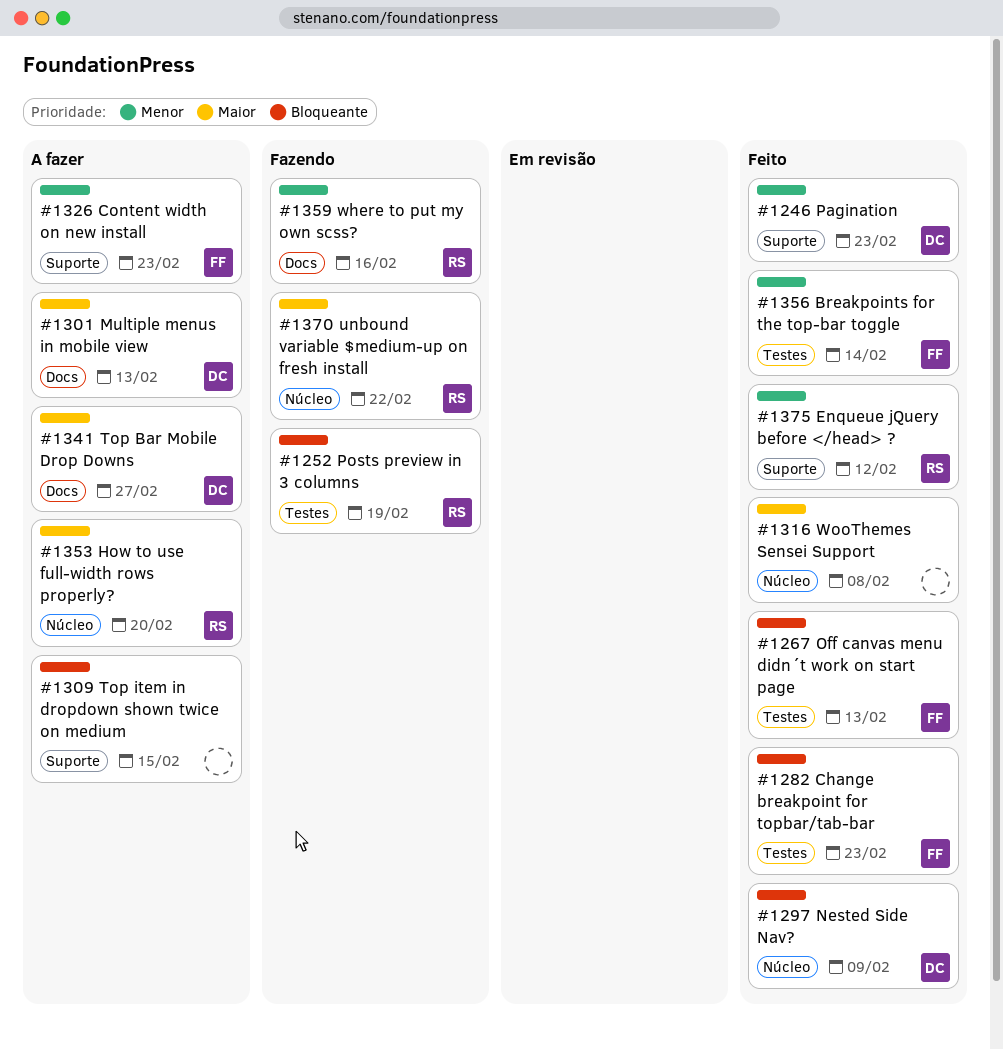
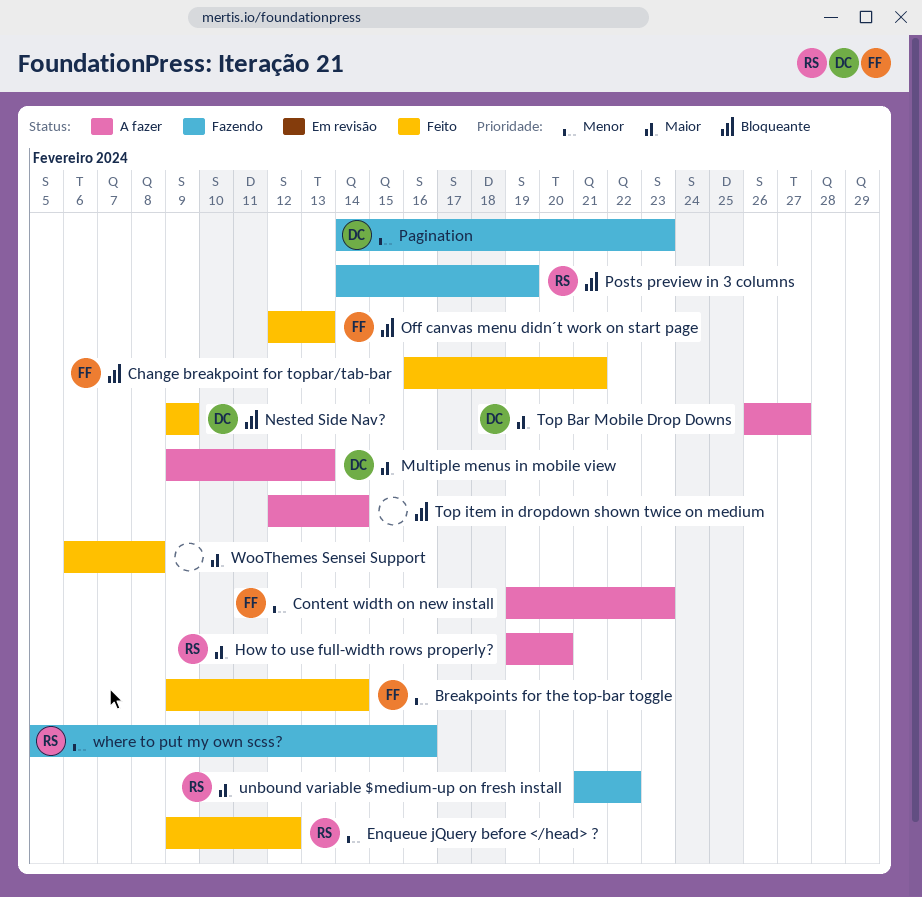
Change breakpoint for topbar/tab-bar, due: Feb 23 -> Feb 21
Pagination, status: Feito -> Fazendo
Top item in dropdown shown twice on medium, due: Feb 15 -> Feb 14

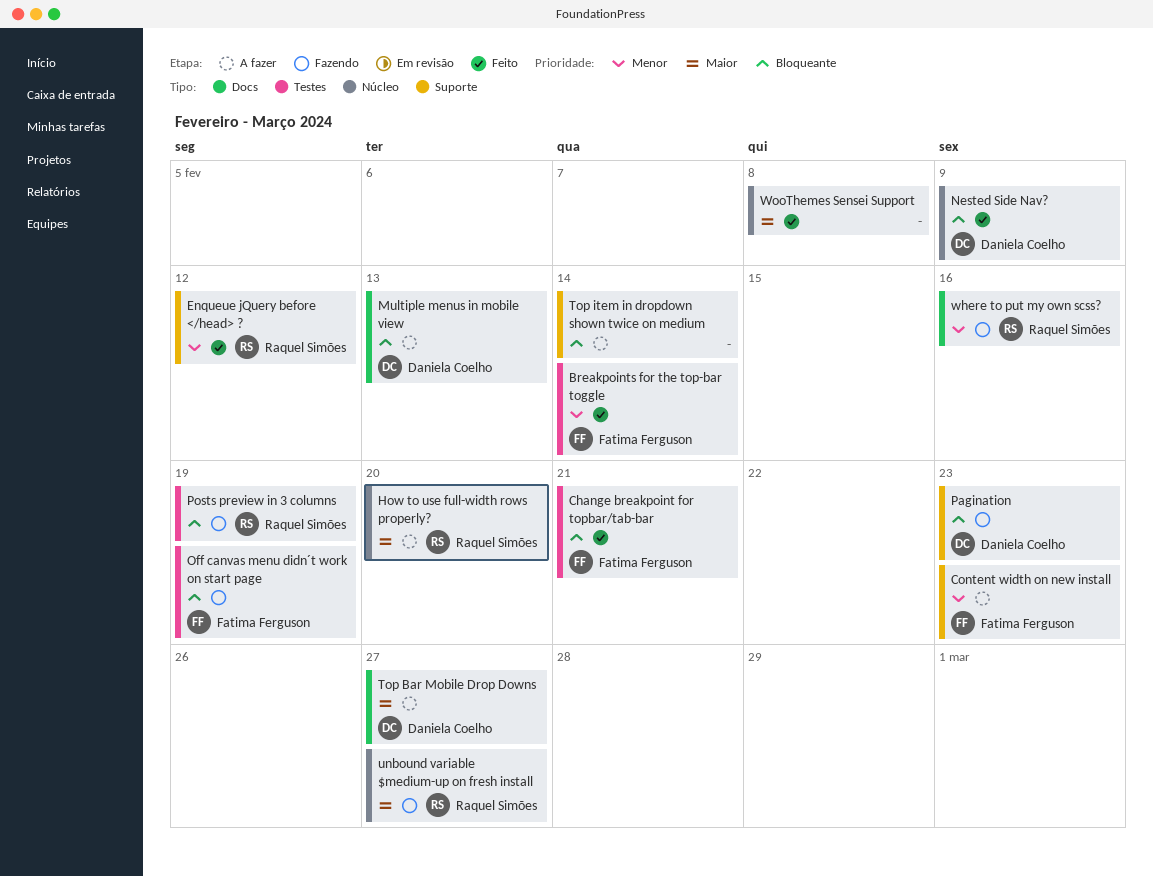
Multiple menus in mobile view, priority: Maior -> Bloqueante
Off canvas menu didn´t work on start page, status: Feito -> Fazendo
Off canvas menu didn´t work on start page, due: Feb 13 -> Feb 19
Pagination, priority: Menor -> Bloqueante
unbound variable $medium-up on fresh install, due: Feb 22 -> Feb 27

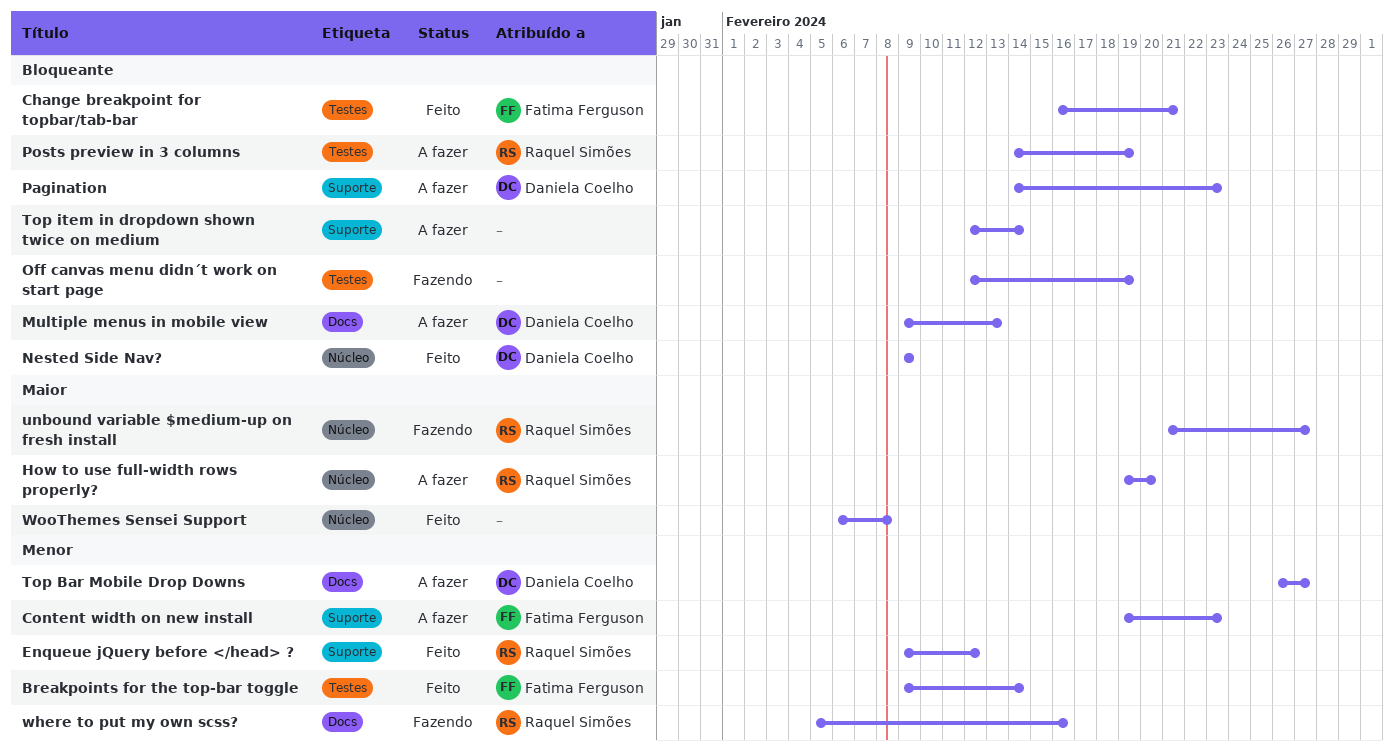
Off canvas menu didn´t work on start page, owner: Fatima Ferguson -> none
Pagination, status: Fazendo -> A fazer
Posts preview in 3 columns, status: Fazendo -> A fazer
Top Bar Mobile Drop Downs, priority: Maior -> Menor

